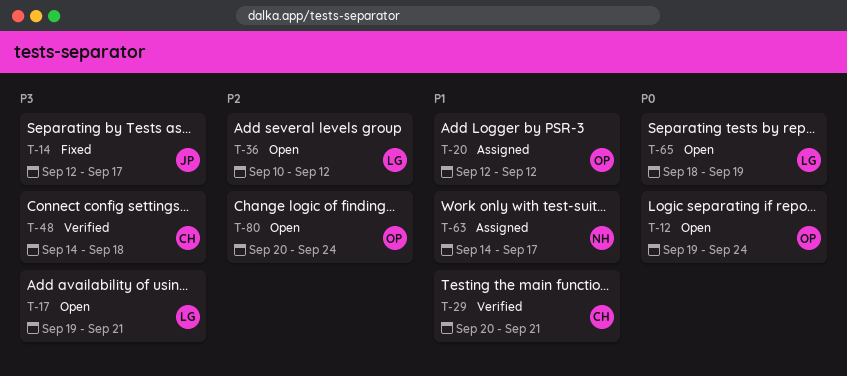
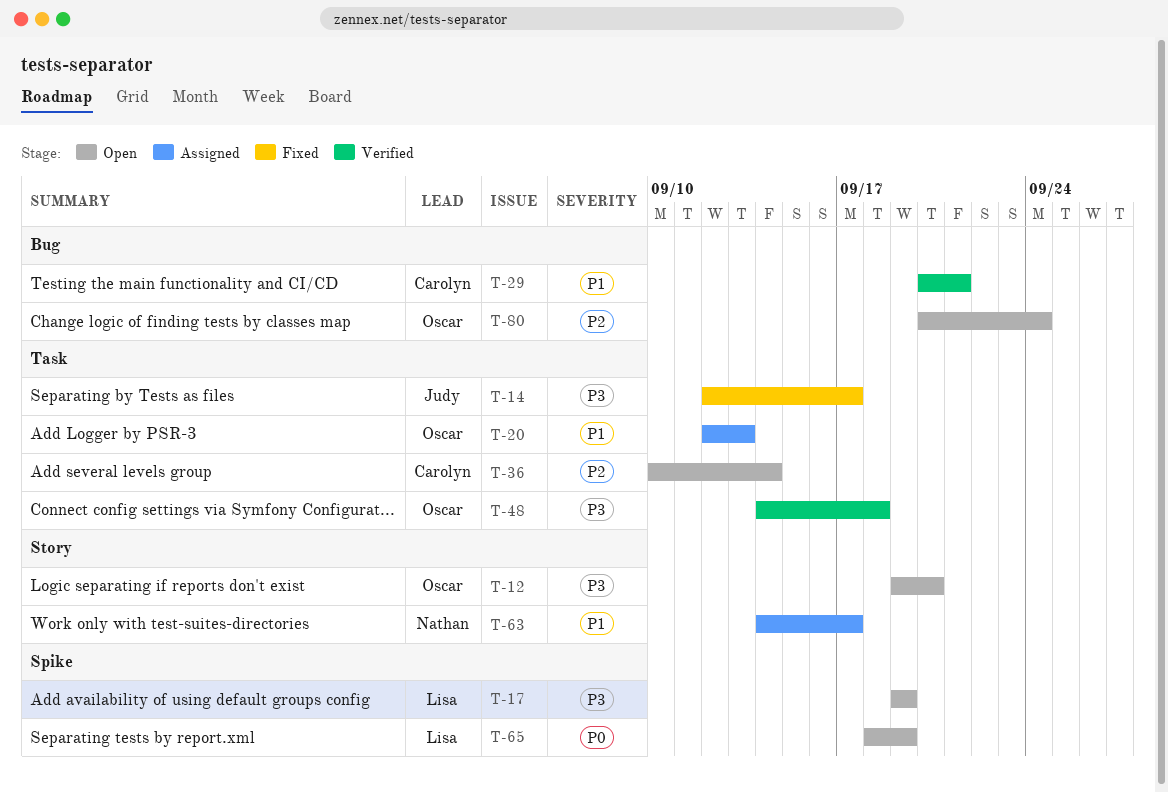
T-12, priority: P0 -> P3
T-12, due: Sep 24 -> Sep 20
T-17, due: Sep 21 -> Sep 19
T-20, due: Sep 12 -> Sep 13
T-36, owner: Lisa -> Carolyn
T-36, due: Sep 12 -> Sep 14
T-48, owner: Carolyn -> Oscar

